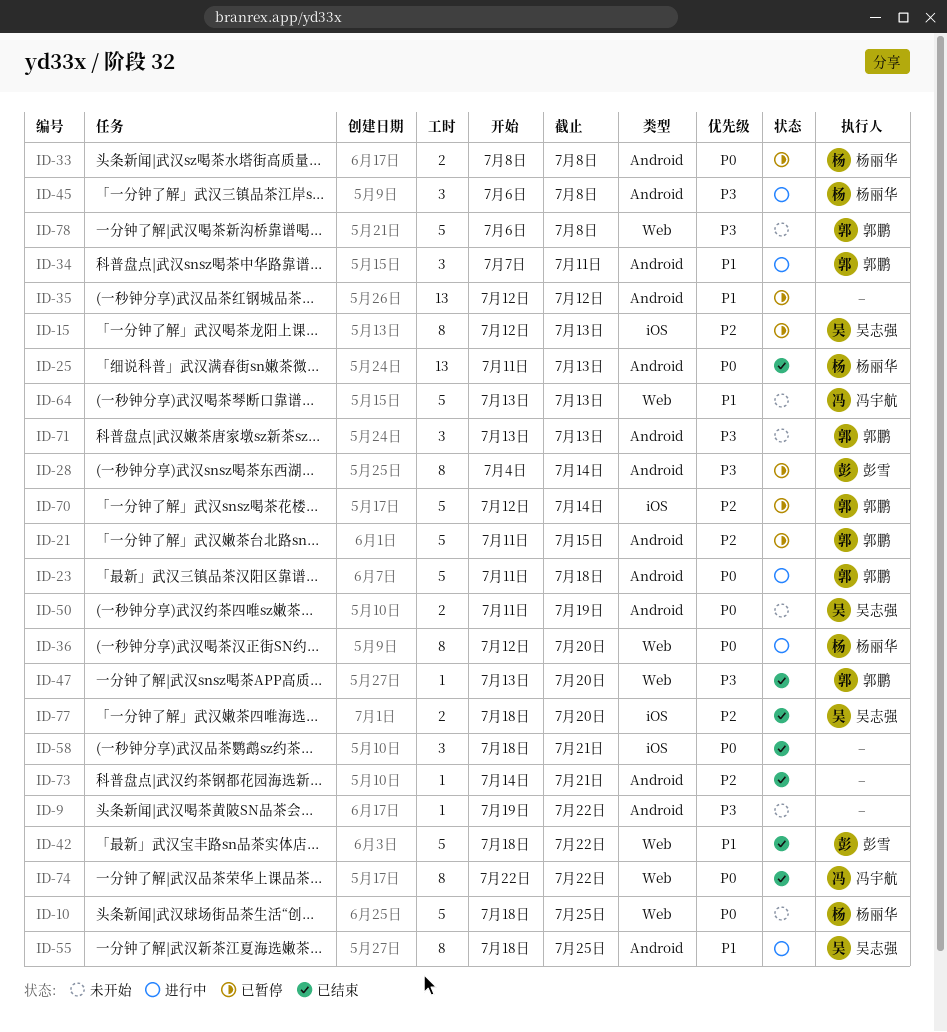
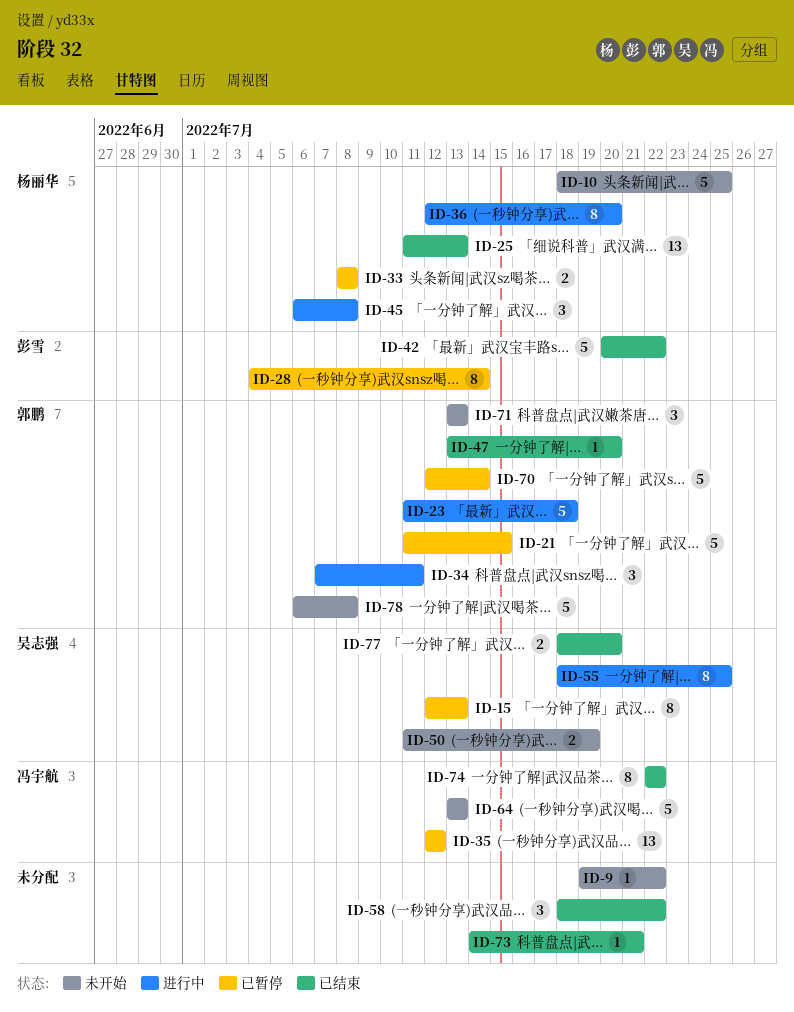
ID-35, owner: none -> 冯宇航
ID-42, start: Jul 18 -> Jul 20
ID-58, due: Jul 21 -> Jul 22

